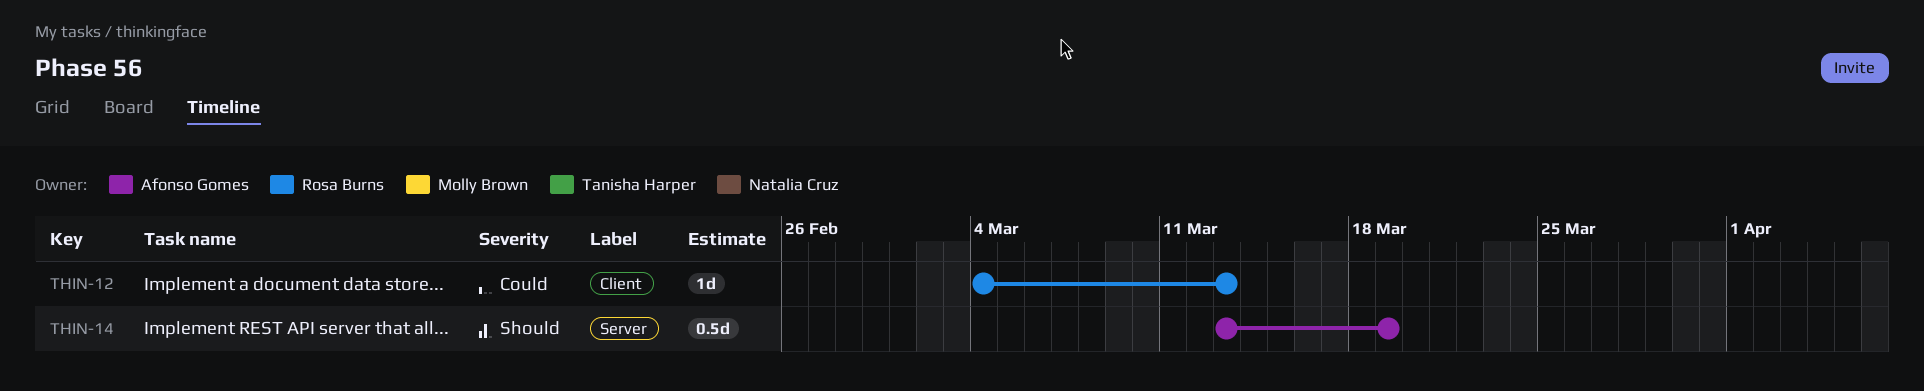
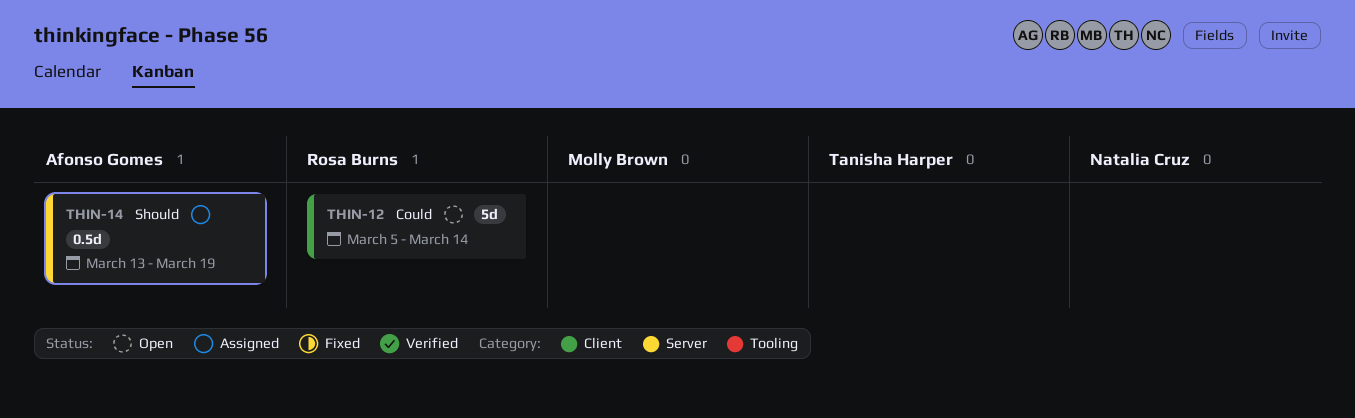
THIN-12, estimate: 1d -> 5d
THIN-12, start: Mar 4 -> Mar 5
THIN-12, due: Mar 13 -> Mar 14

